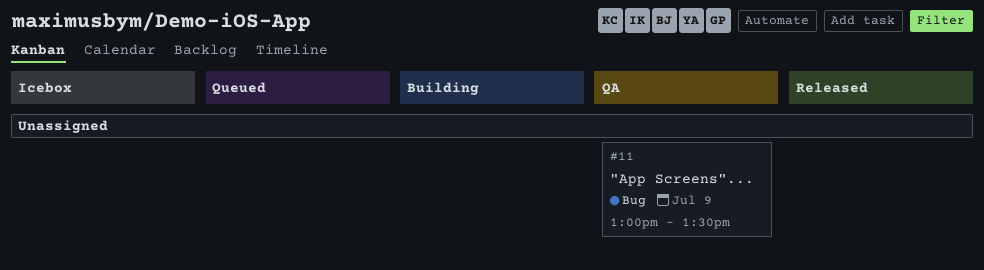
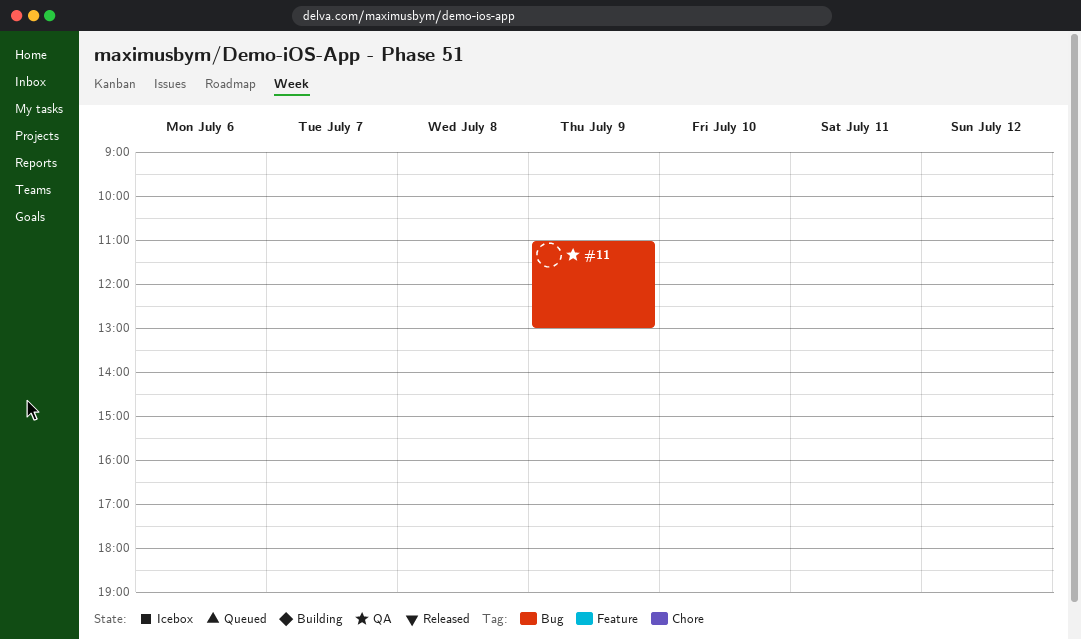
#11, begins: 13:00 -> 11:00
#11, ends: 13:30 -> 13:00

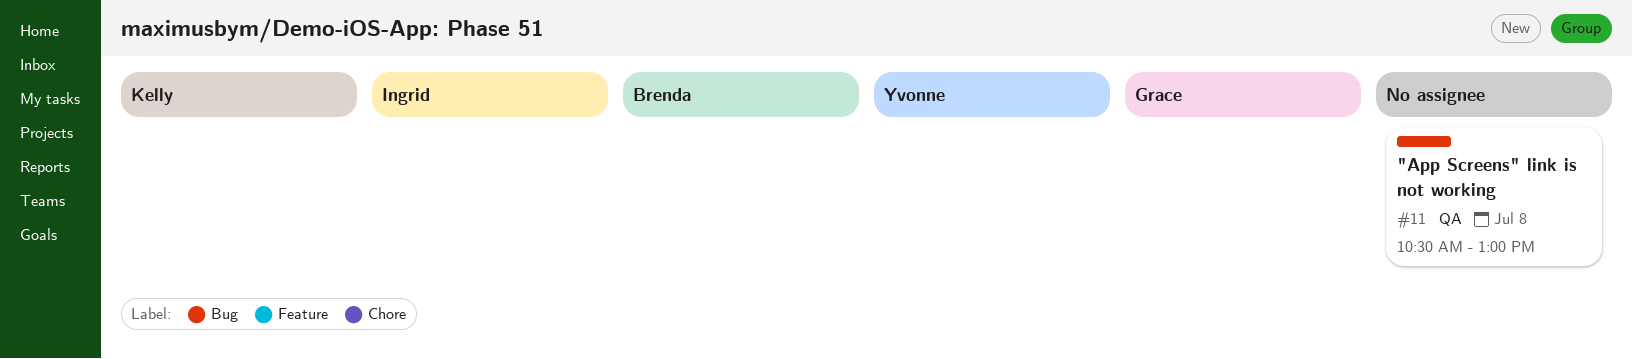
#11, day: Jul 9 -> Jul 8
#11, begins: 11:00 -> 10:30

